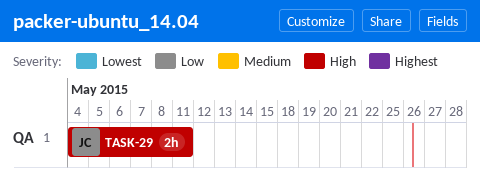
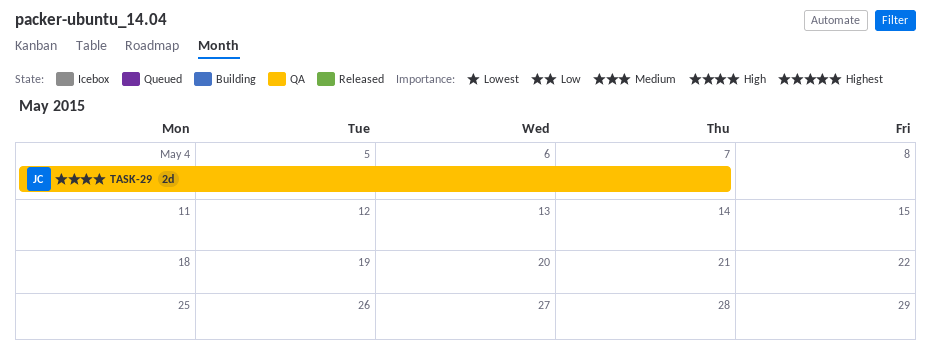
TASK-29, estimate: 2h -> 2d
TASK-29, due: May 11 -> May 7

